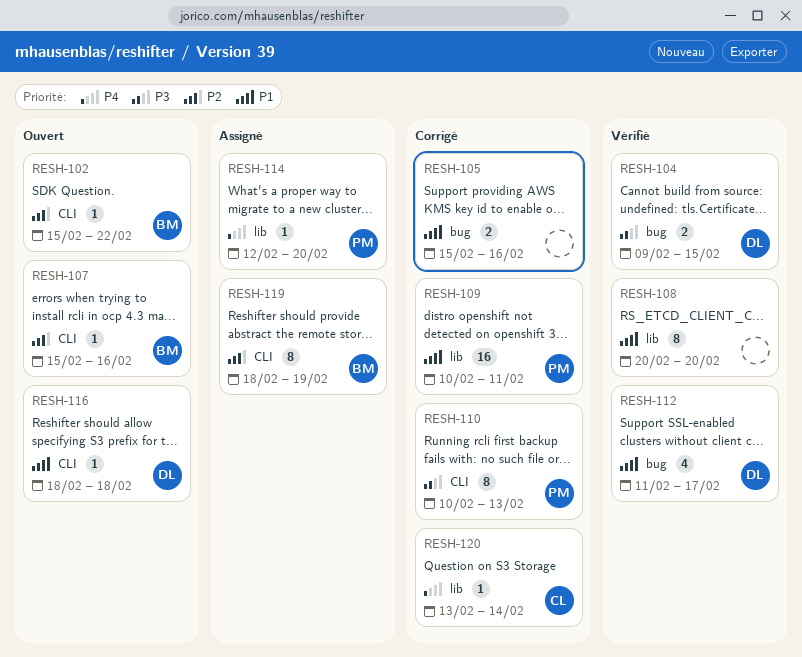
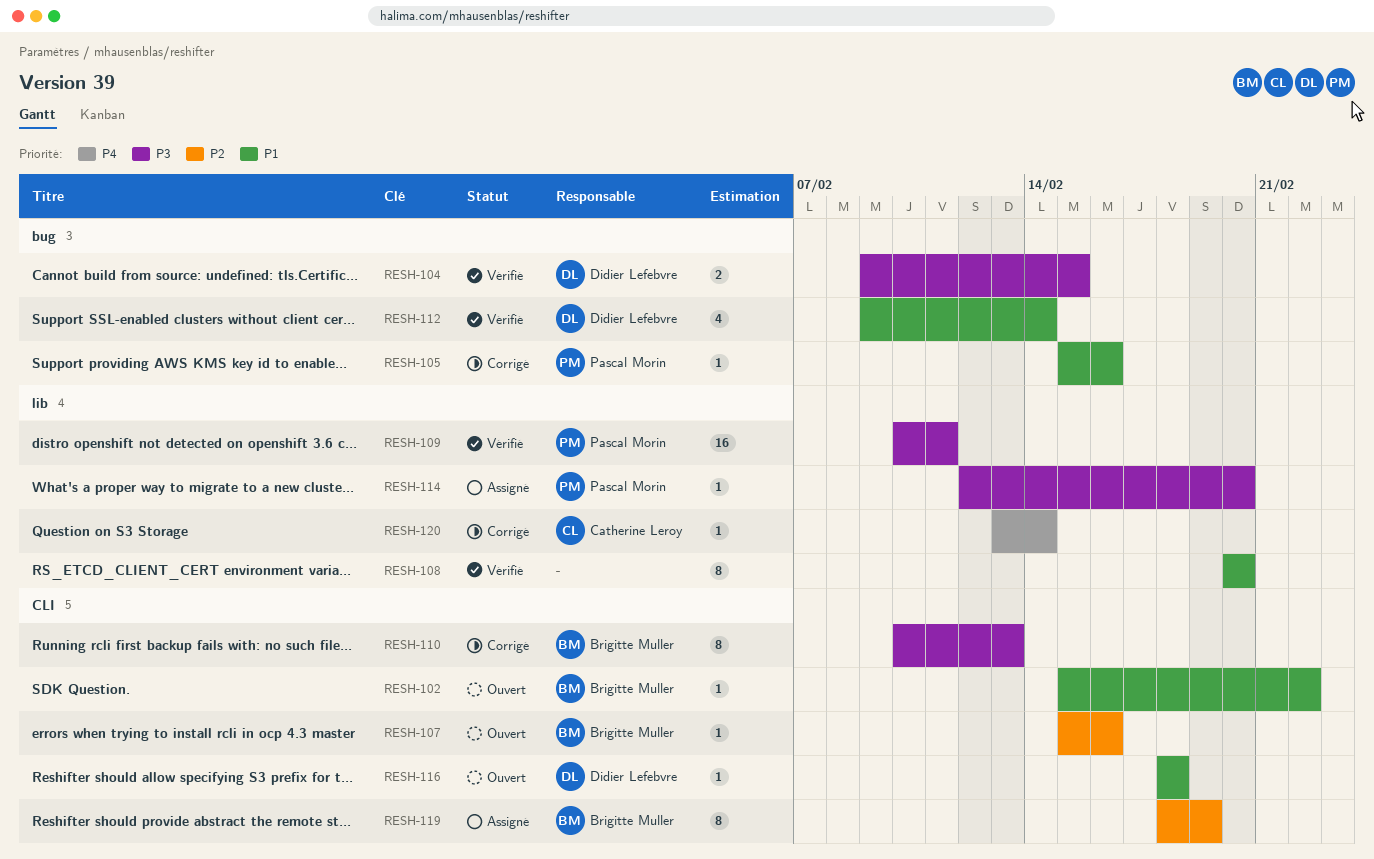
RESH-102, priority: P2 -> P1
RESH-105, owner: none -> Pascal Morin
RESH-105, estimate: 2 -> 1
RESH-109, status: Corrigé -> Vérifié
RESH-109, priority: P1 -> P3
RESH-110, owner: Pascal Morin -> Brigitte Muller
RESH-112, start: Feb 11 -> Feb 9
RESH-112, due: Feb 17 -> Feb 14
RESH-114, priority: P4 -> P3

